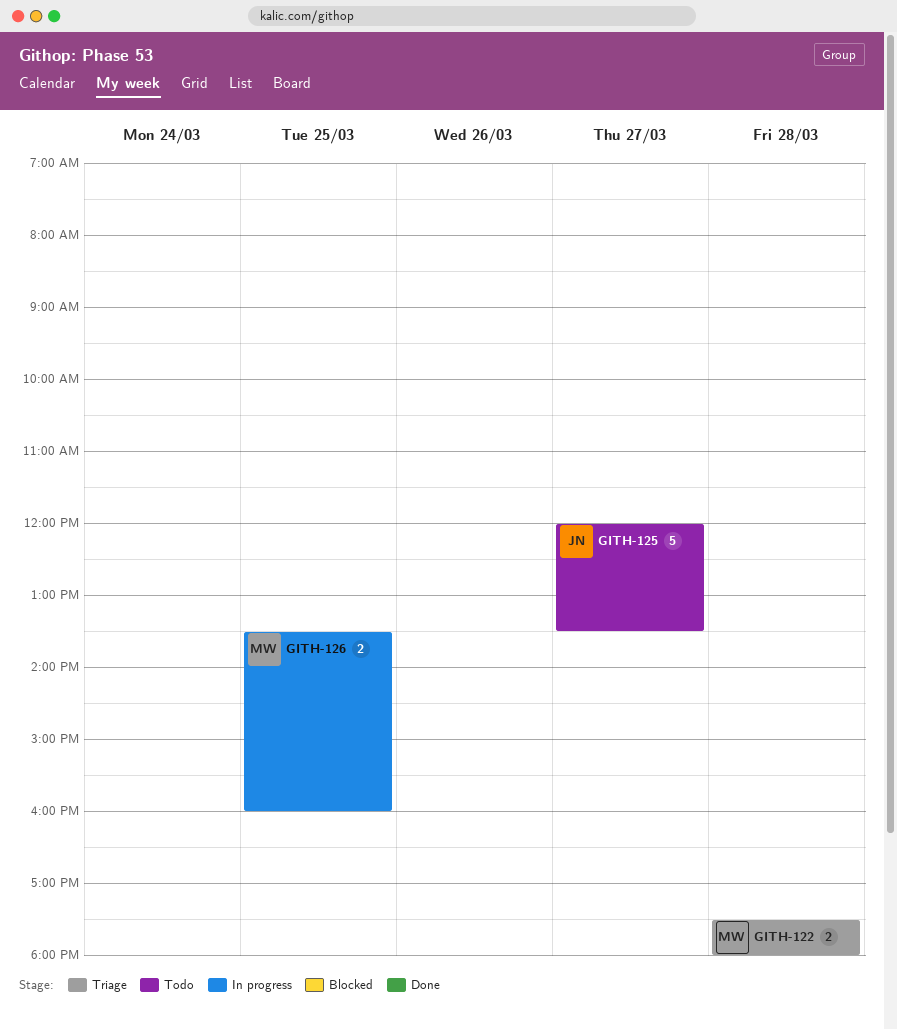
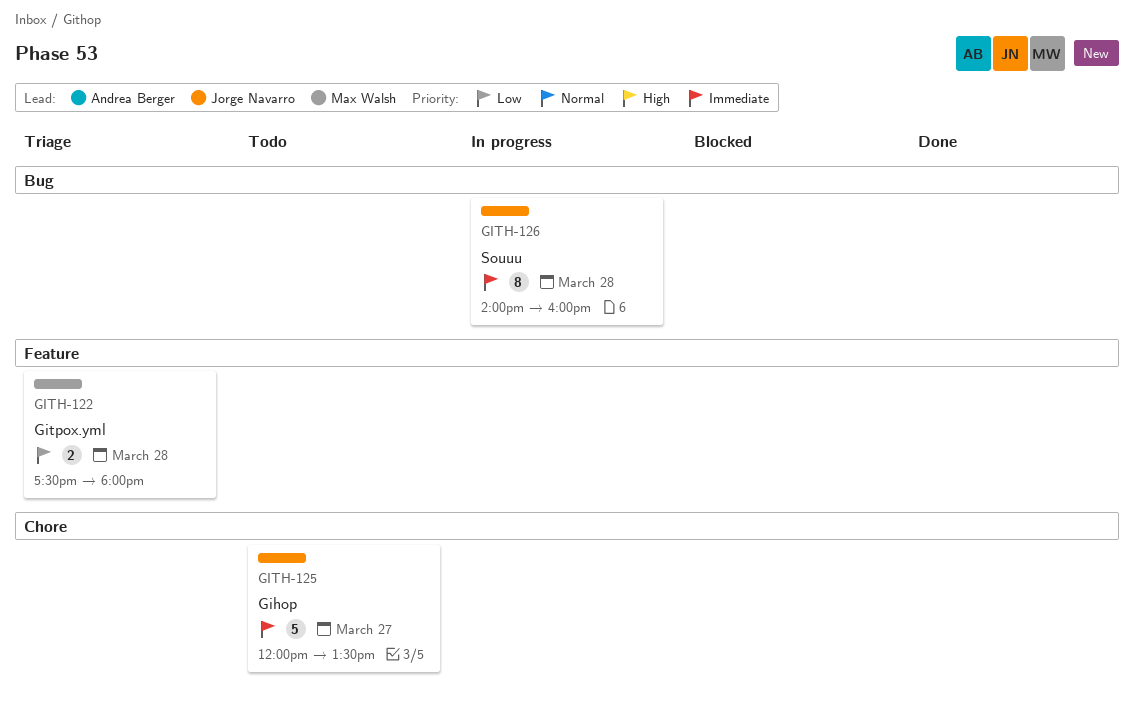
GITH-126, owner: Max Walsh -> Jorge Navarro
GITH-126, estimate: 2 -> 8
GITH-126, day: Mar 25 -> Mar 28
GITH-126, begins: 13:30 -> 14:00

